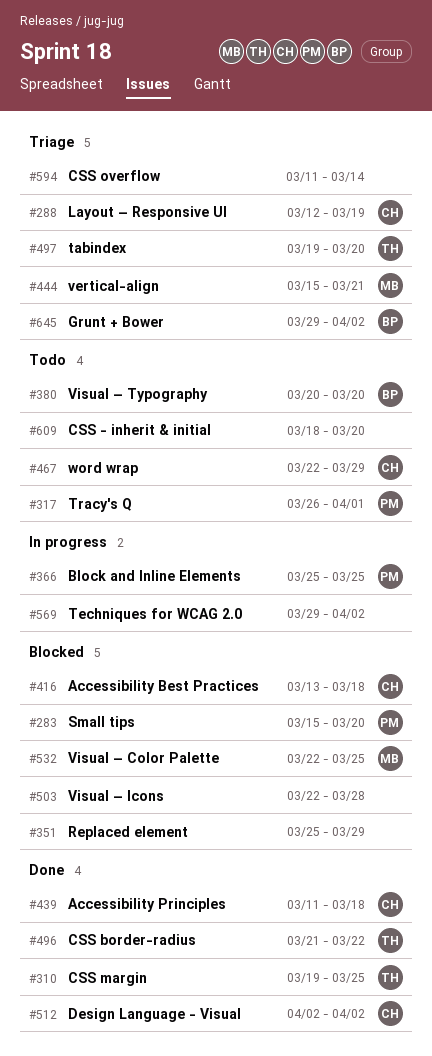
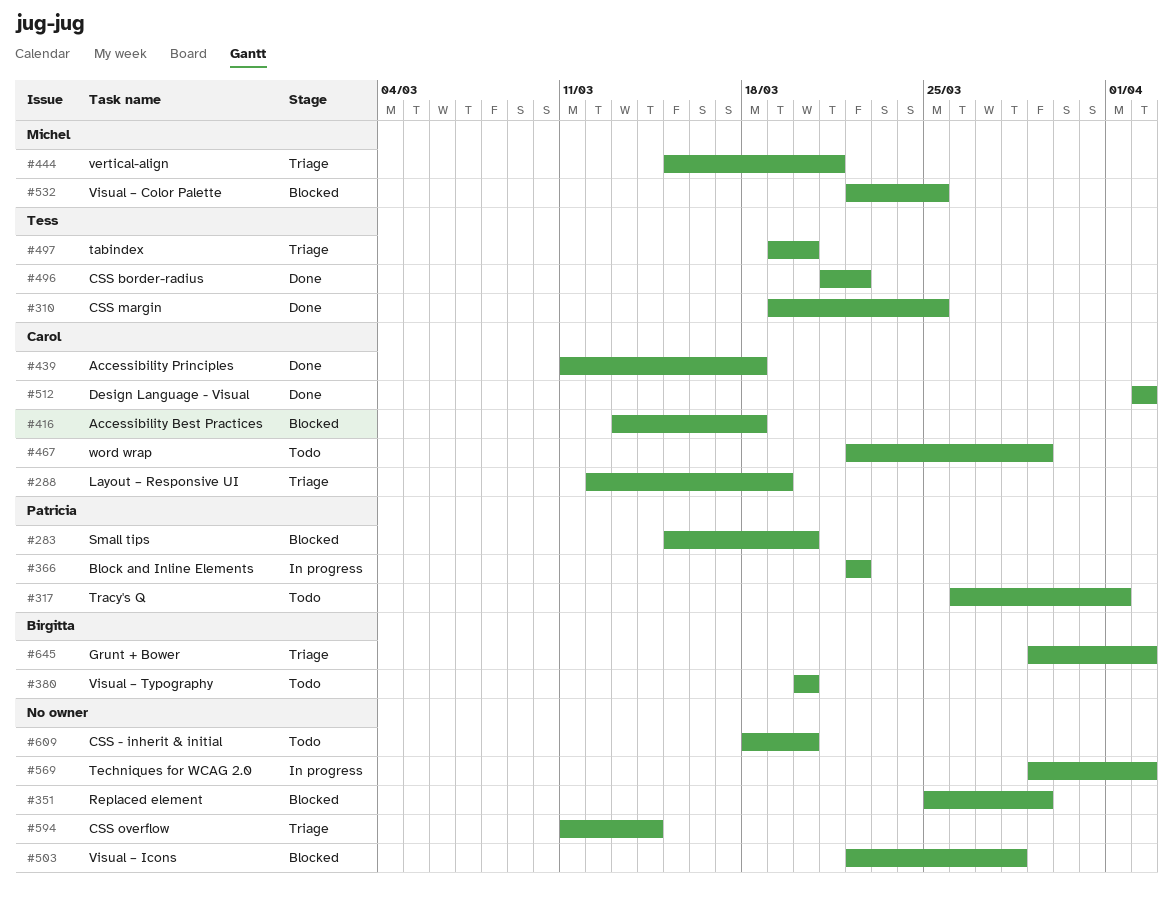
#366, start: Mar 25 -> Mar 22
#366, due: Mar 25 -> Mar 22

